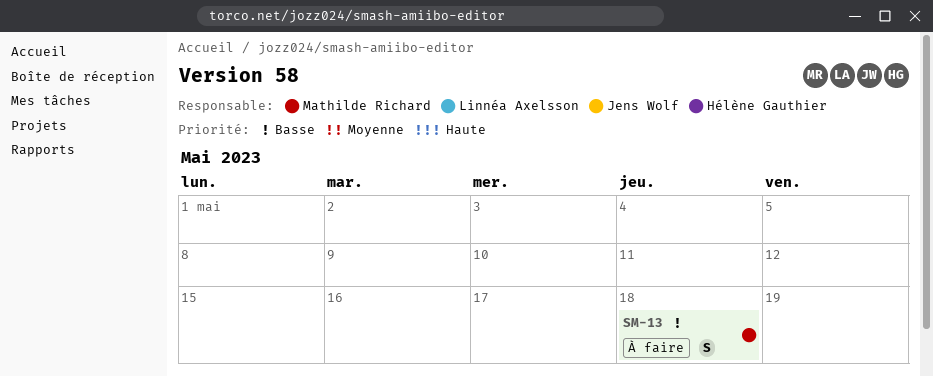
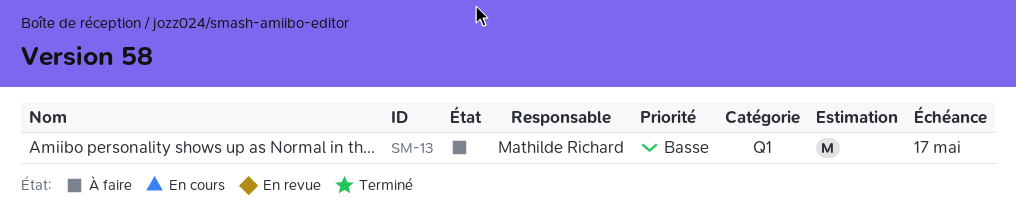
SM-13, estimate: S -> M
SM-13, due: May 18 -> May 17

